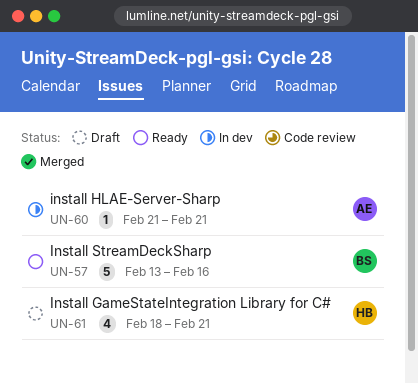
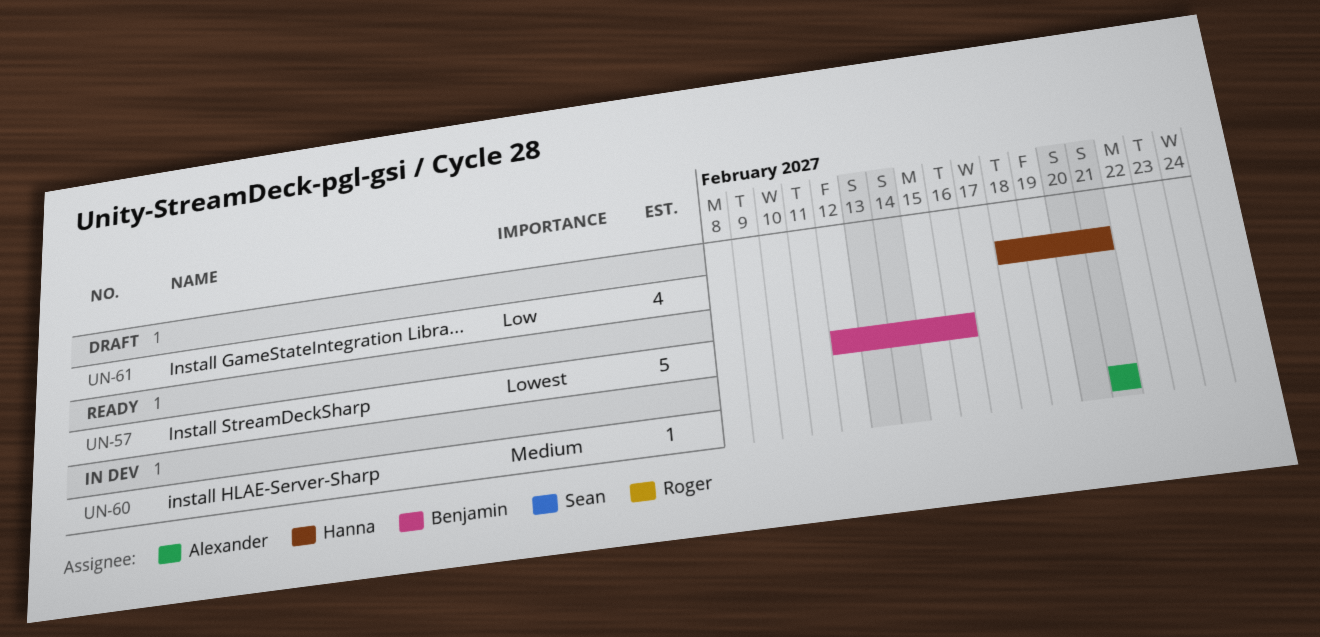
UN-57, start: Feb 13 -> Feb 12

